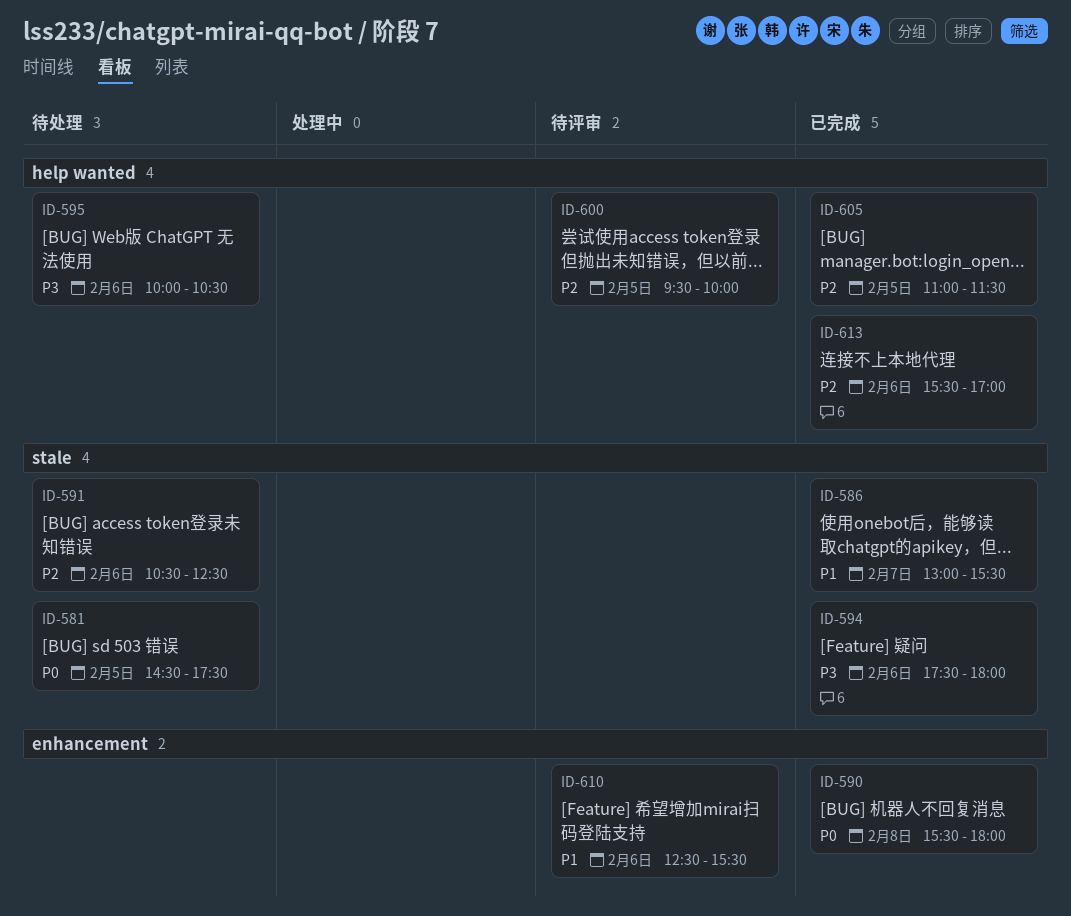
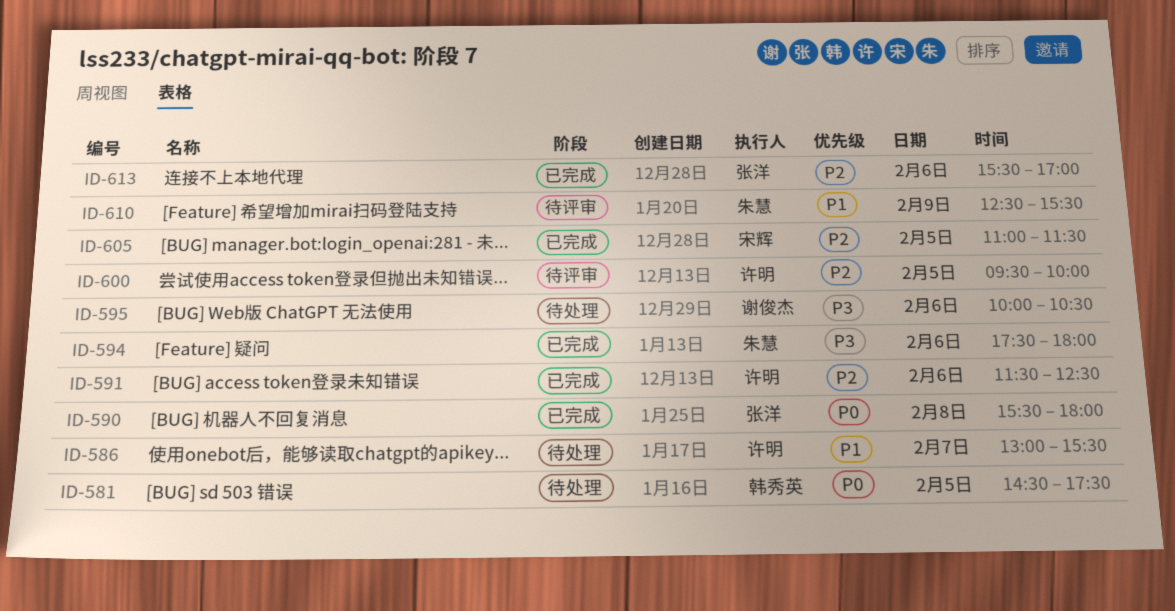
ID-586, status: 已完成 -> 待处理
ID-591, status: 待处理 -> 已完成
ID-591, begins: 10:30 -> 11:30
ID-610, day: Feb 6 -> Feb 9

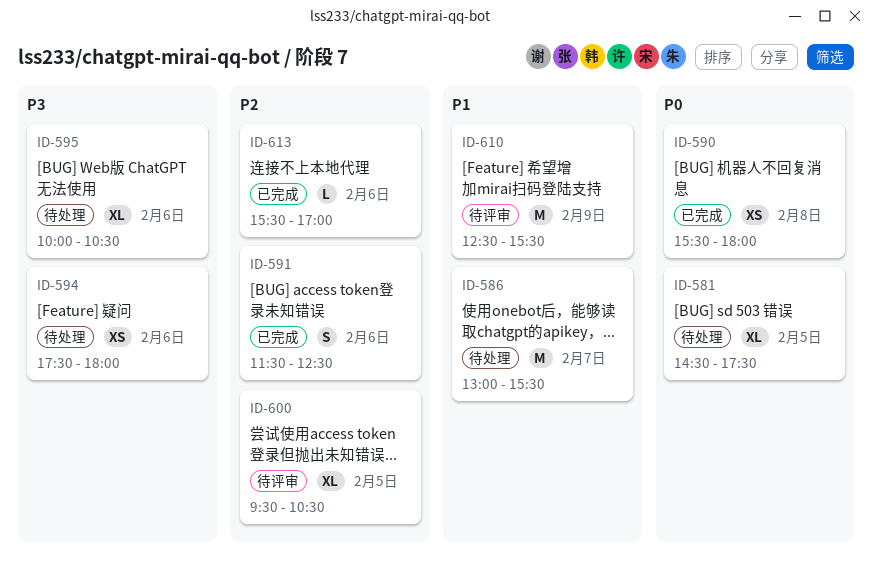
ID-594, status: 已完成 -> 待处理
ID-600, ends: 10:00 -> 10:30
ID-605: present -> none

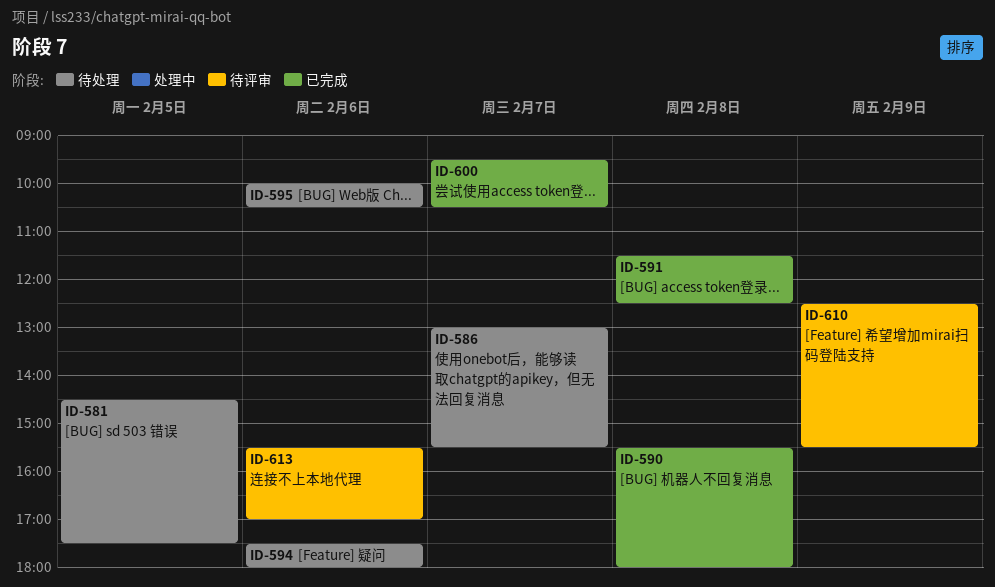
ID-591, day: Feb 6 -> Feb 8
ID-600, status: 待评审 -> 已完成
ID-600, day: Feb 5 -> Feb 7
ID-613, status: 已完成 -> 待评审

